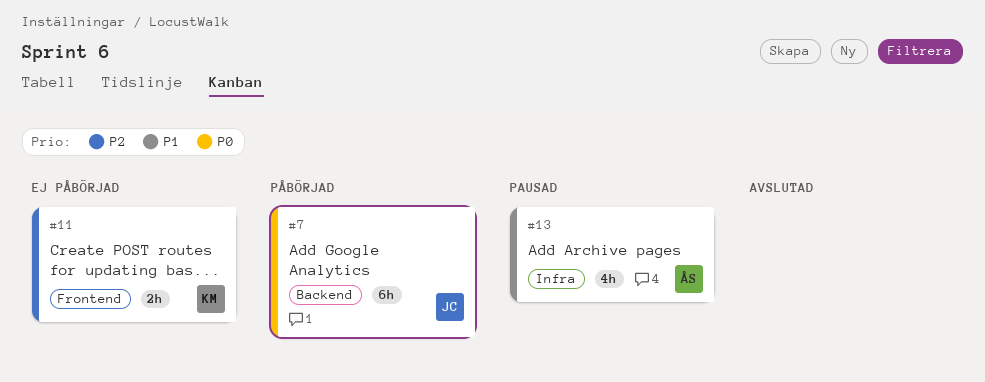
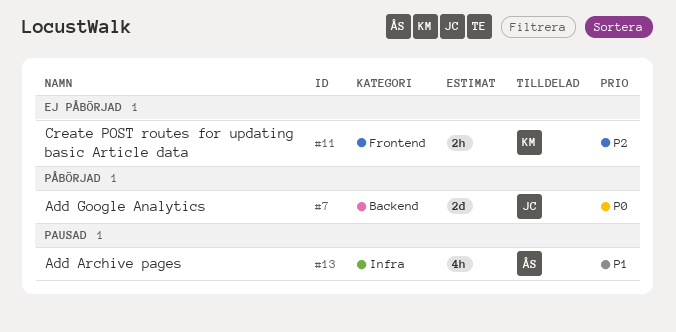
#7, estimate: 6h -> 2d

